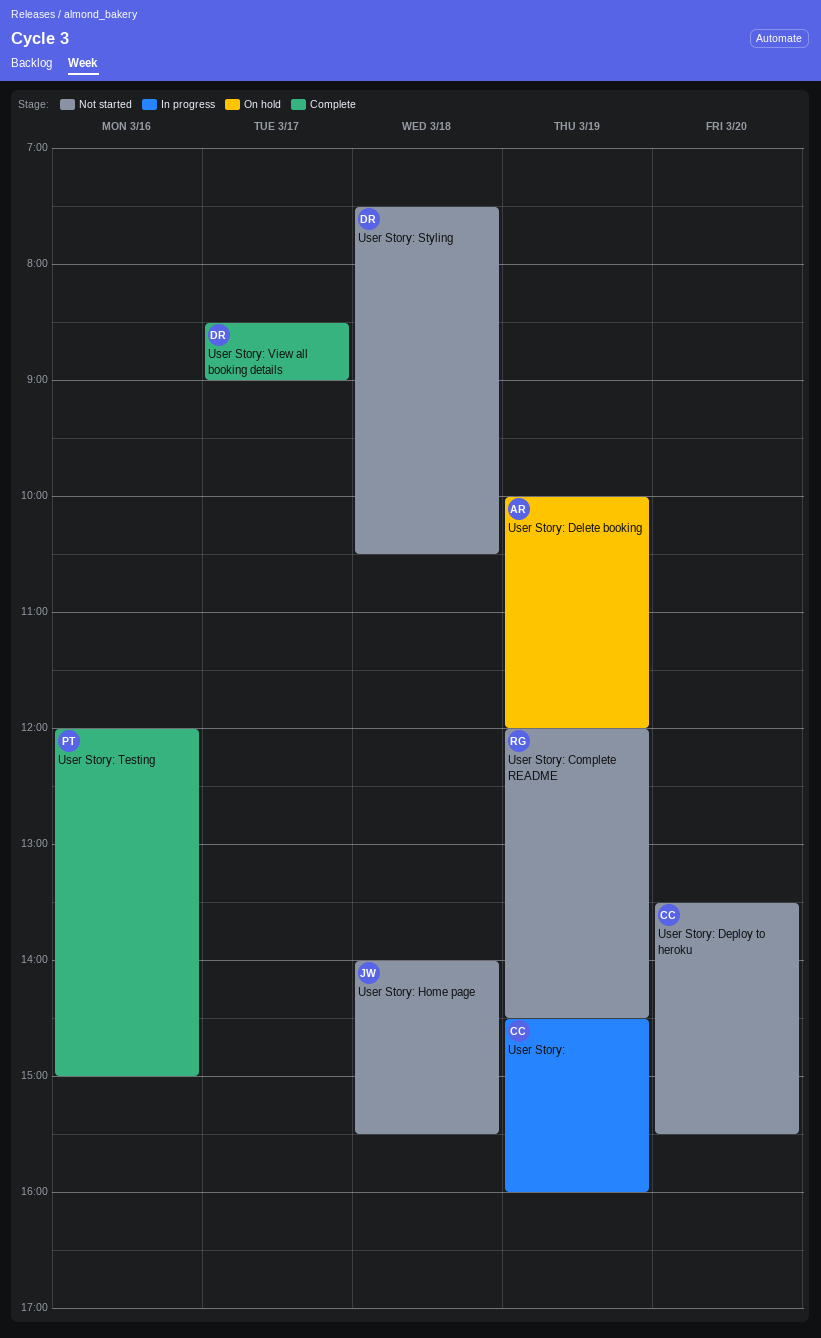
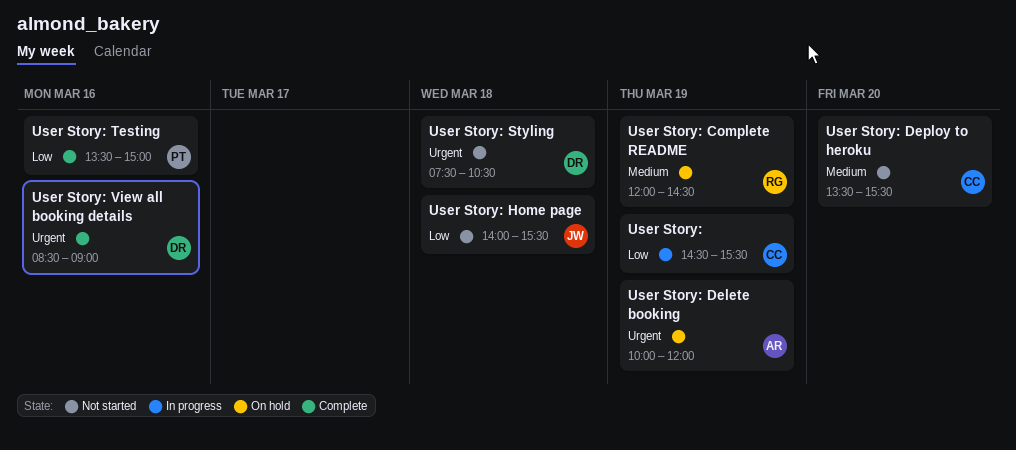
User Story:, ends: 16:00 -> 15:30
User Story: Complete README, status: Not started -> On hold
User Story: Testing, begins: 12:00 -> 13:30
User Story: View all booking details, day: Mar 17 -> Mar 16

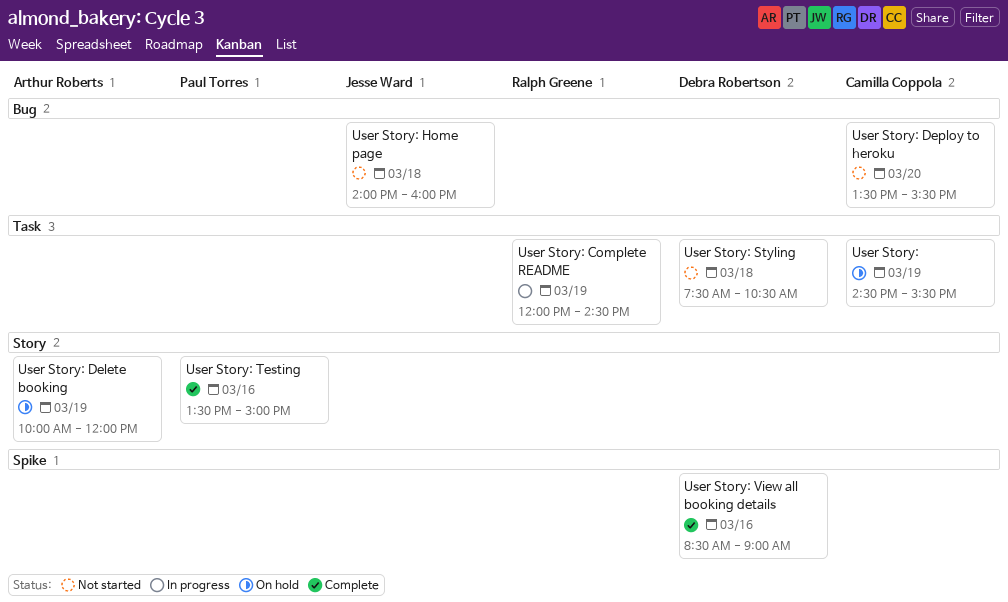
User Story:, status: In progress -> On hold
User Story: Complete README, status: On hold -> In progress
User Story: Home page, ends: 15:30 -> 16:00

